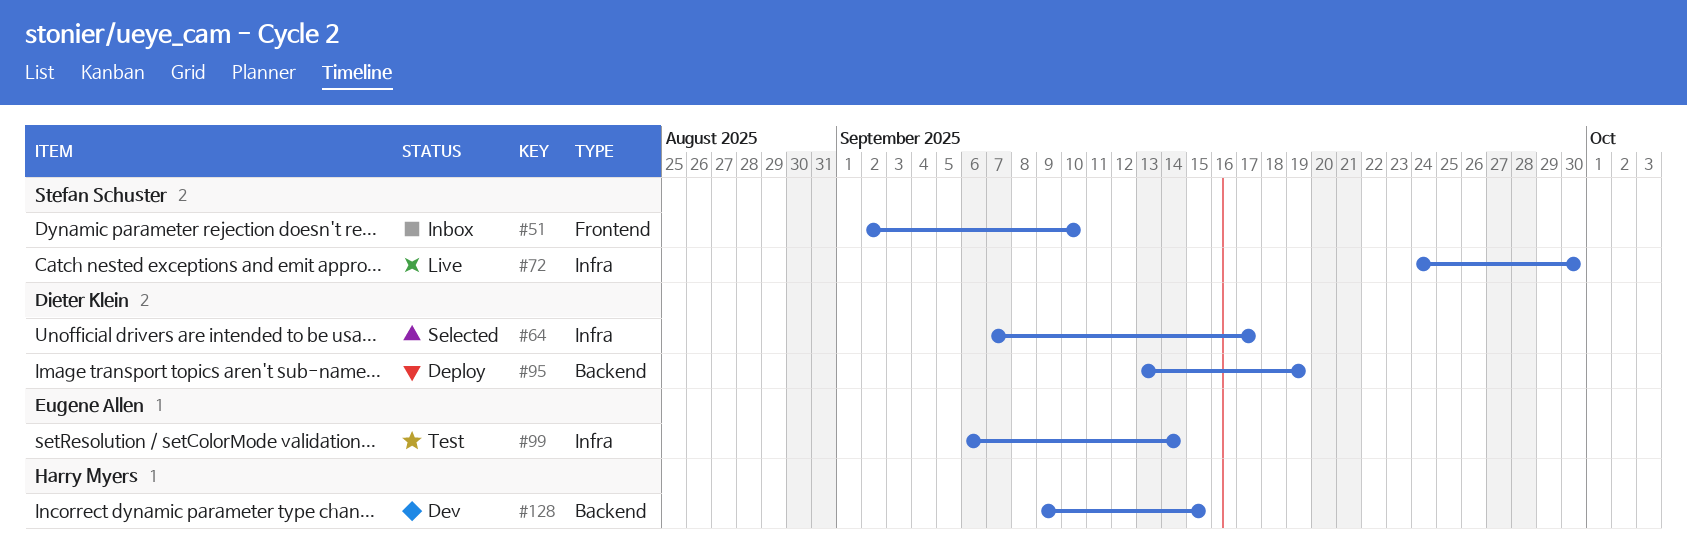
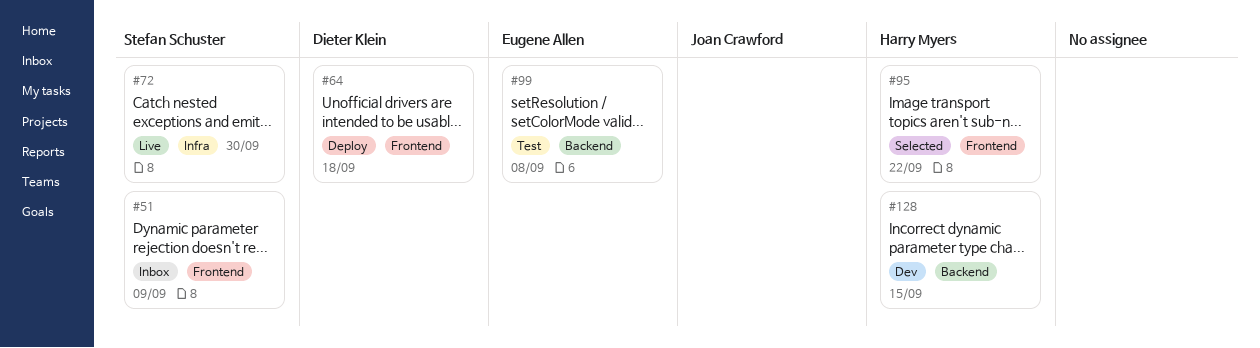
#51, due: Sep 10 -> Sep 9
#64, status: Selected -> Deploy
#64, label: Infra -> Frontend
#64, due: Sep 17 -> Sep 18
#95, status: Deploy -> Selected
#95, owner: Dieter Klein -> Harry Myers
#95, label: Backend -> Frontend
#95, due: Sep 19 -> Sep 22
#99, label: Infra -> Backend
#99, due: Sep 14 -> Sep 8

